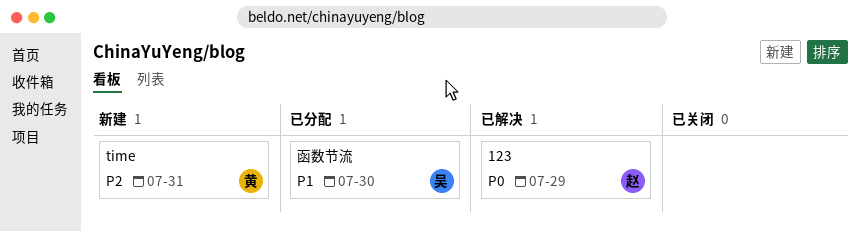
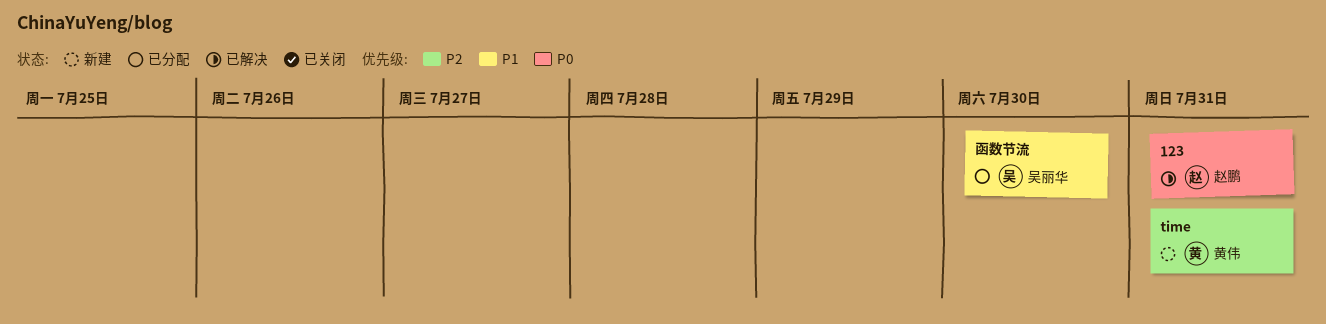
123, due: Jul 29 -> Jul 31

